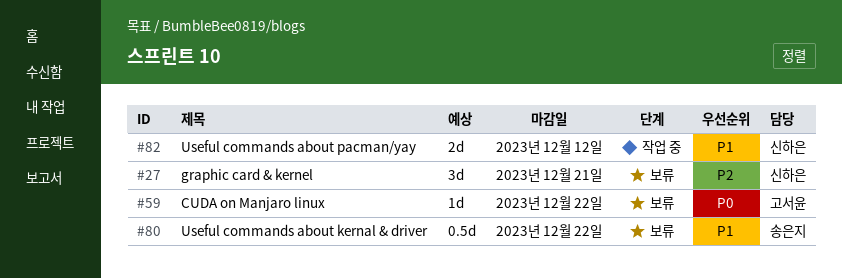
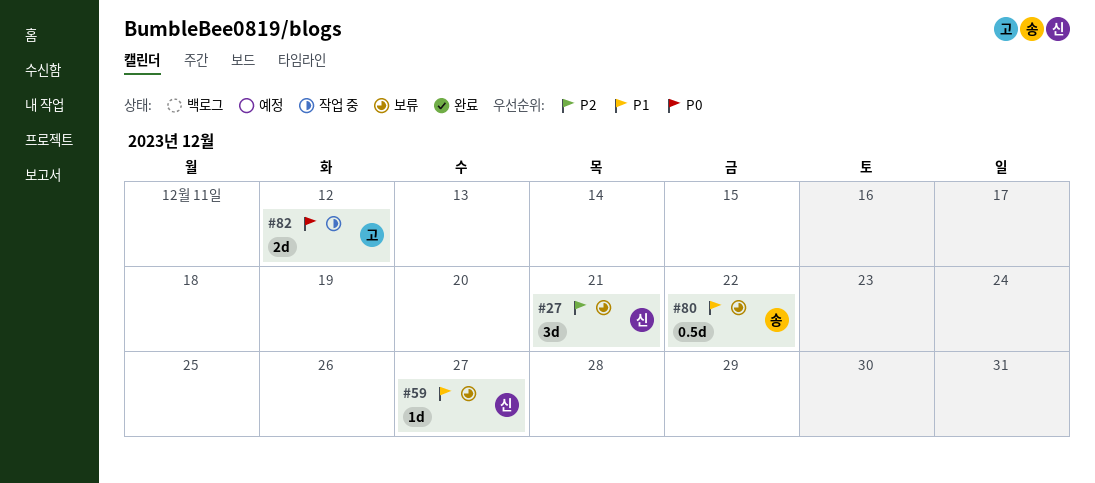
#59, owner: 고서윤 -> 신하은
#59, priority: P0 -> P1
#59, due: Dec 22 -> Dec 27
#82, owner: 신하은 -> 고서윤
#82, priority: P1 -> P0

